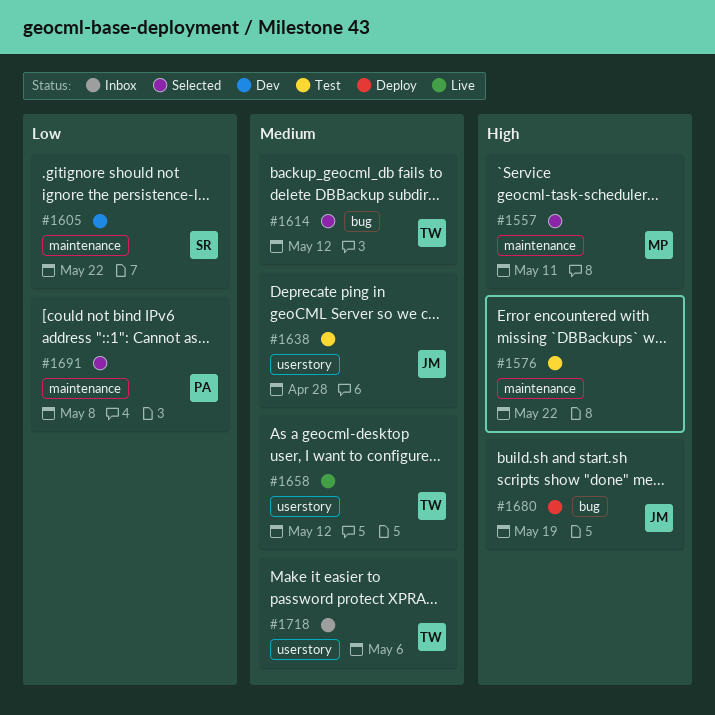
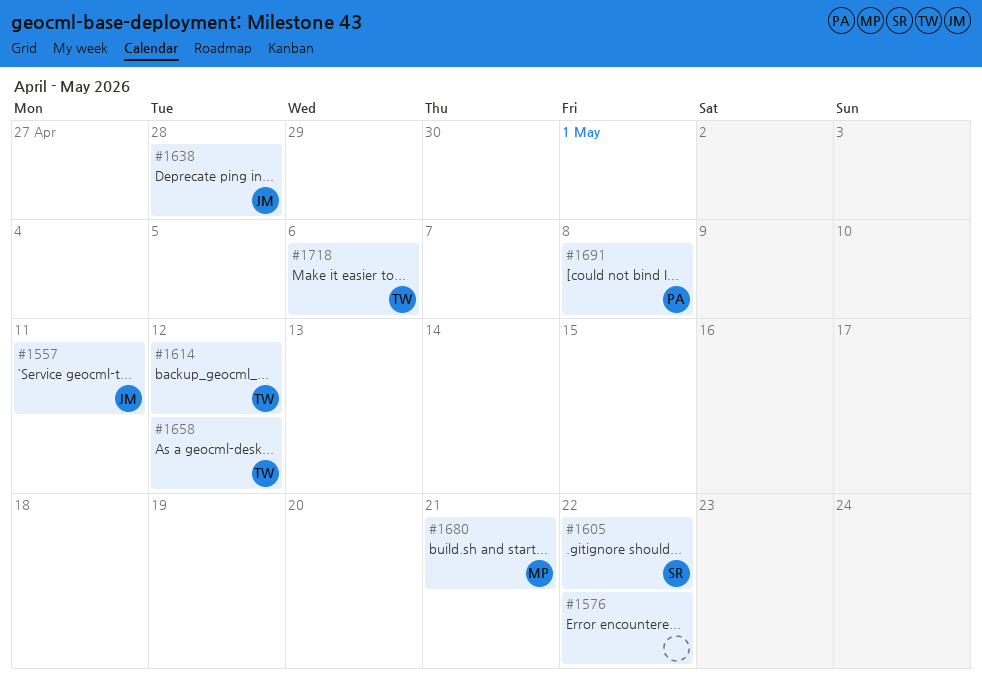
#1557, owner: MP -> JM
#1680, owner: JM -> MP
#1680, due: May 19 -> May 21

